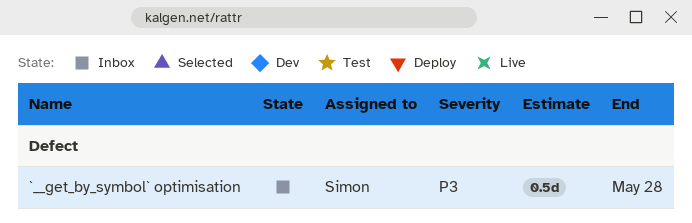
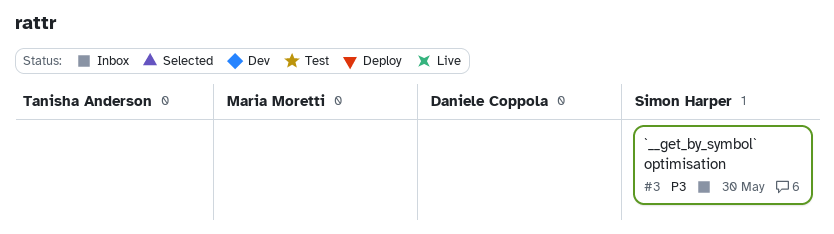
`__get_by_symbol` optimisation, due: May 28 -> May 30

